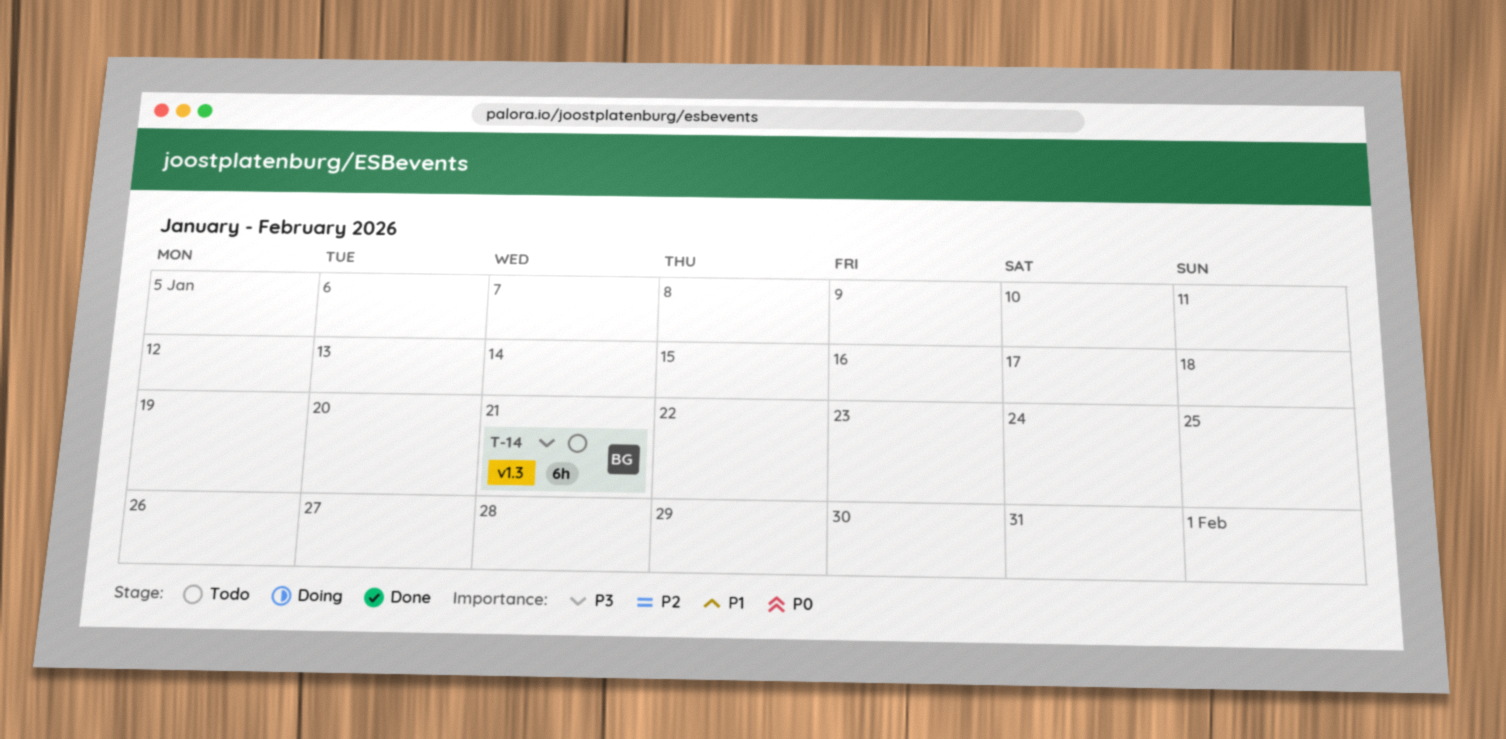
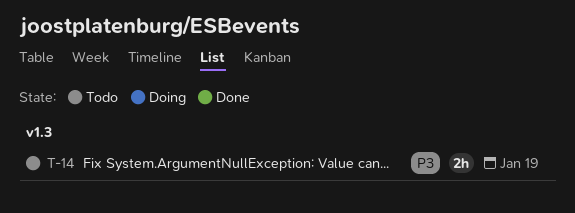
T-14, estimate: 6h -> 2h
T-14, due: Jan 21 -> Jan 19

